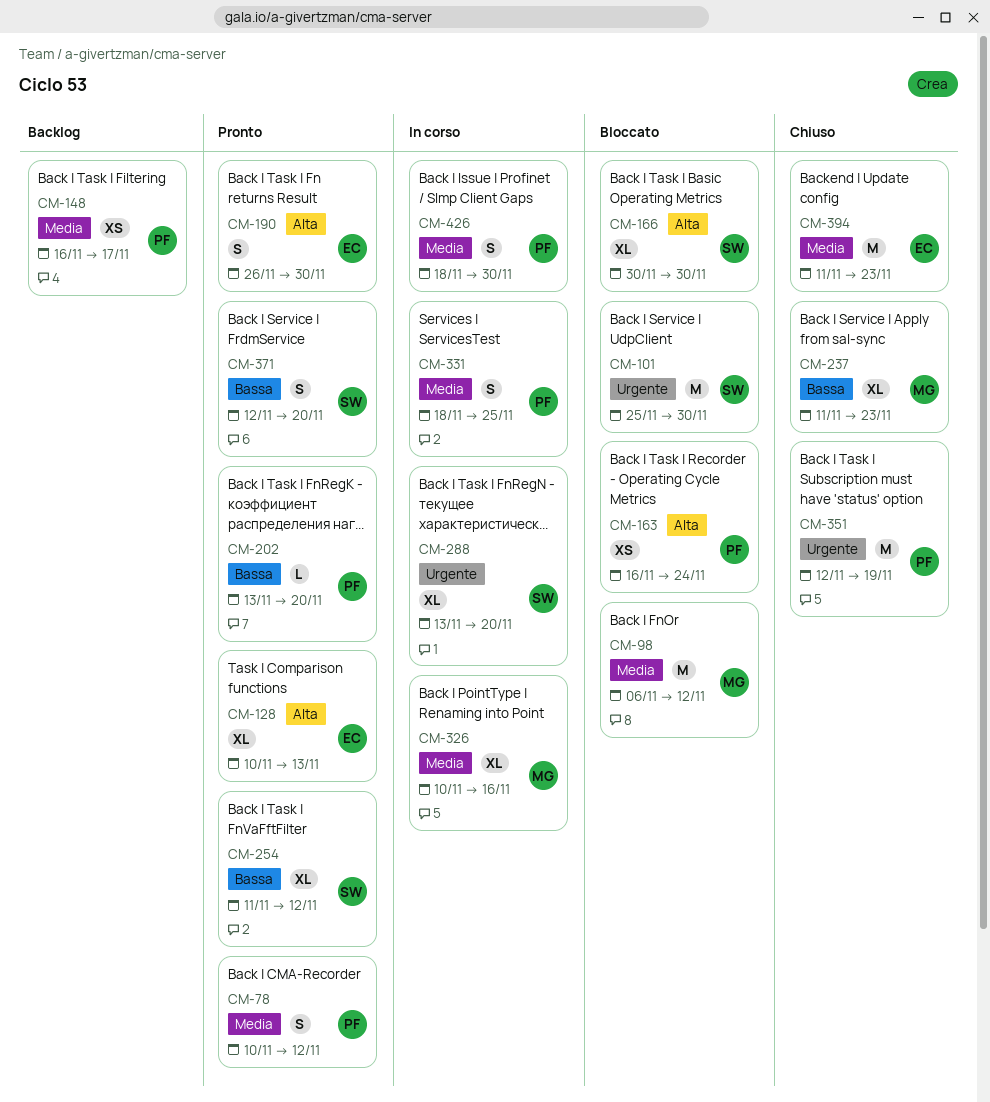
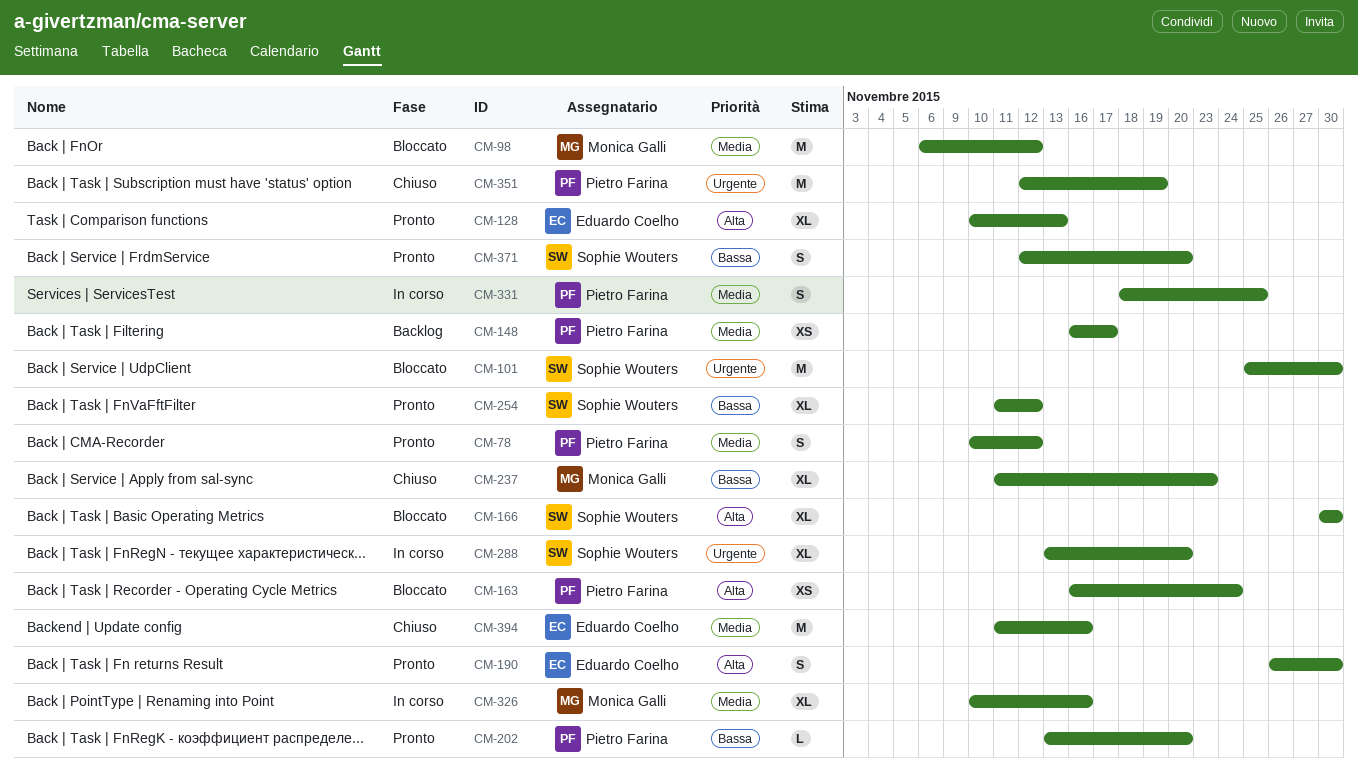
CM-394, due: Nov 23 -> Nov 16
CM-426: present -> none

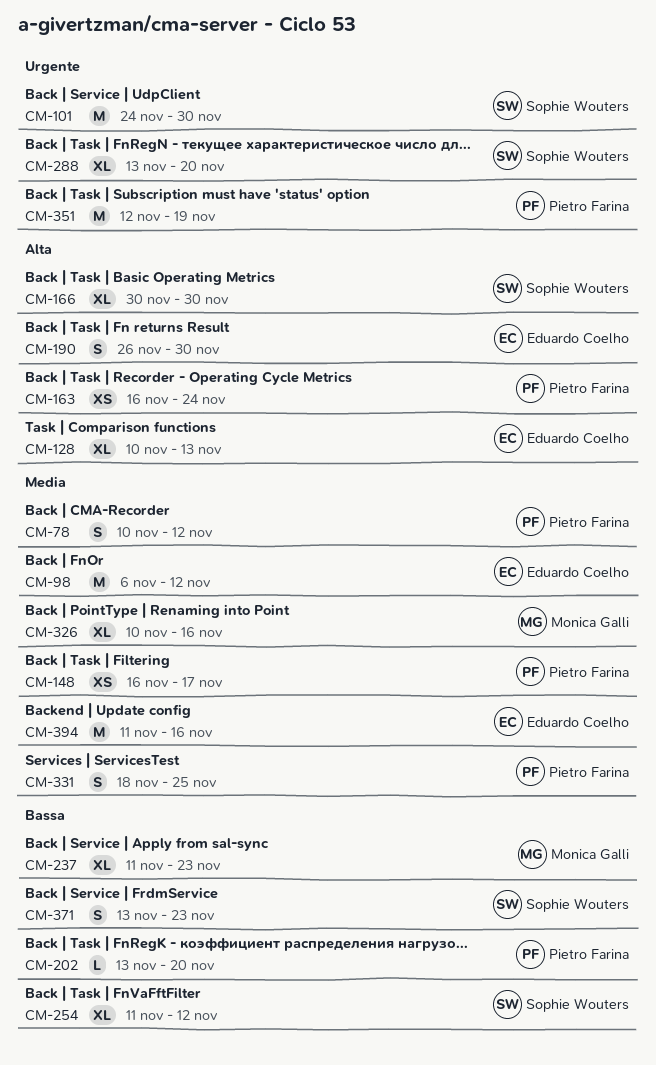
CM-98, owner: Monica Galli -> Eduardo Coelho
CM-101, start: Nov 25 -> Nov 24
CM-371, start: Nov 12 -> Nov 13
CM-371, due: Nov 20 -> Nov 23

